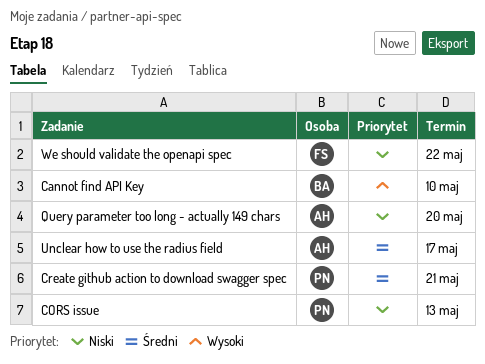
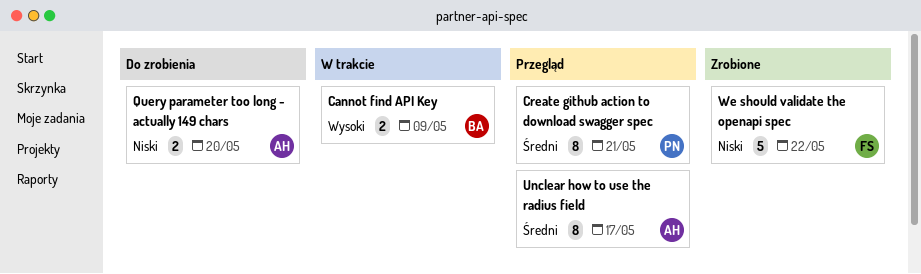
Cannot find API Key, due: May 10 -> May 9
CORS issue: present -> none

